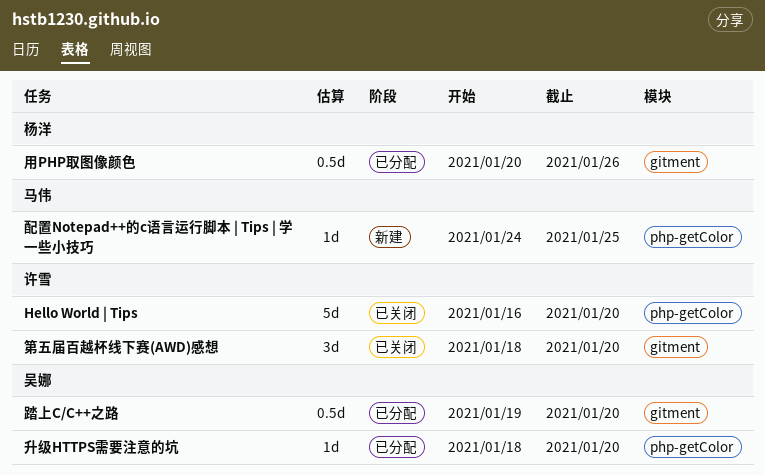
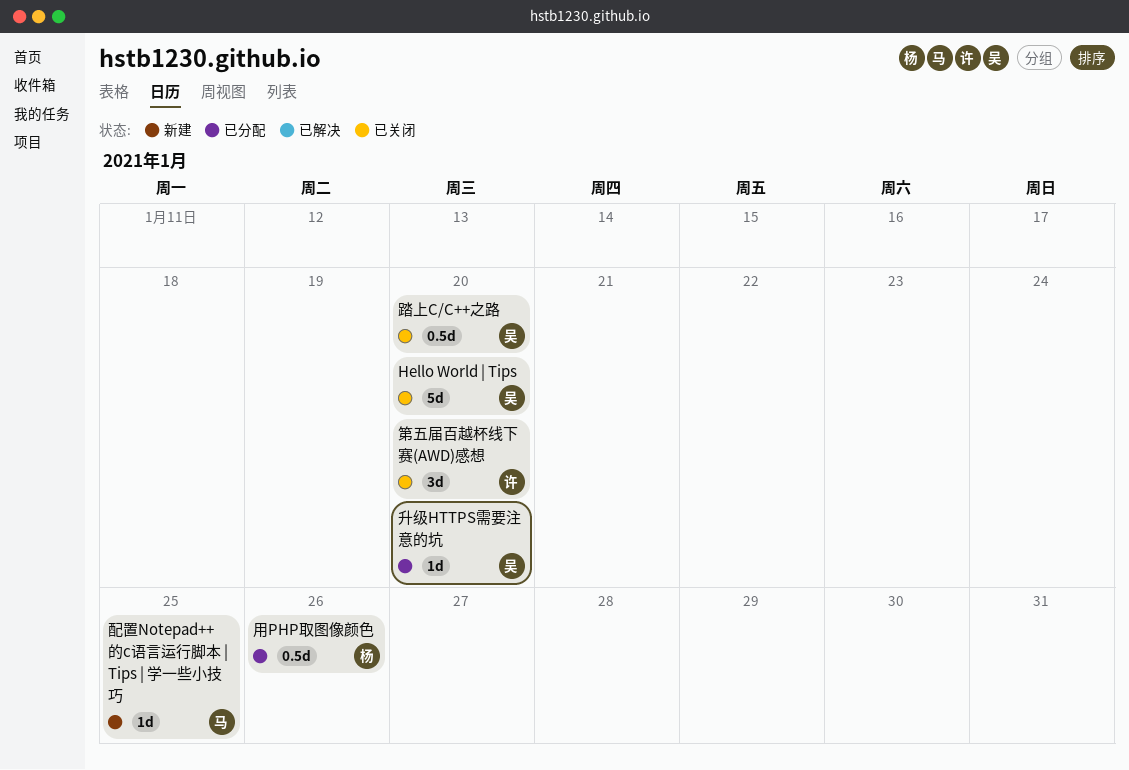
Hello World | Tips, owner: 许雪 -> 吴娜
踏上C/C++之路, status: 已分配 -> 已关闭

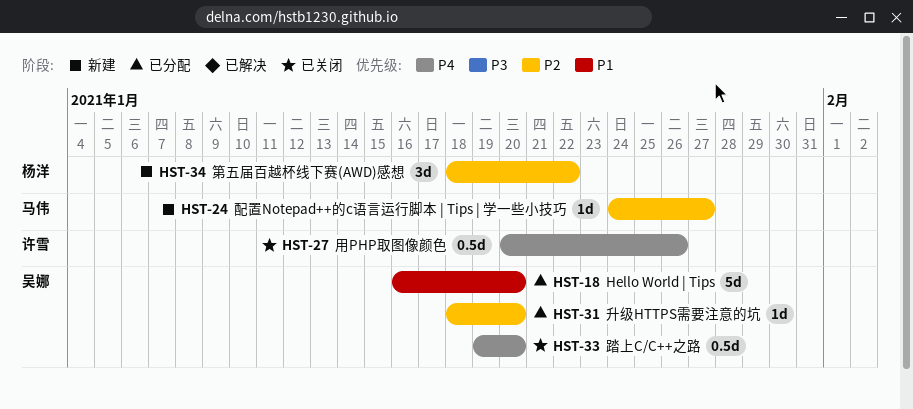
Hello World | Tips, status: 已关闭 -> 已分配
用PHP取图像颜色, status: 已分配 -> 已关闭
用PHP取图像颜色, owner: 杨洋 -> 许雪
第五届百越杯线下赛(AWD)感想, status: 已关闭 -> 新建
第五届百越杯线下赛(AWD)感想, owner: 许雪 -> 杨洋
第五届百越杯线下赛(AWD)感想, due: Jan 20 -> Jan 22
配置Notepad++的c语言运行脚本 | Tips | 学一些小技巧, due: Jan 25 -> Jan 27

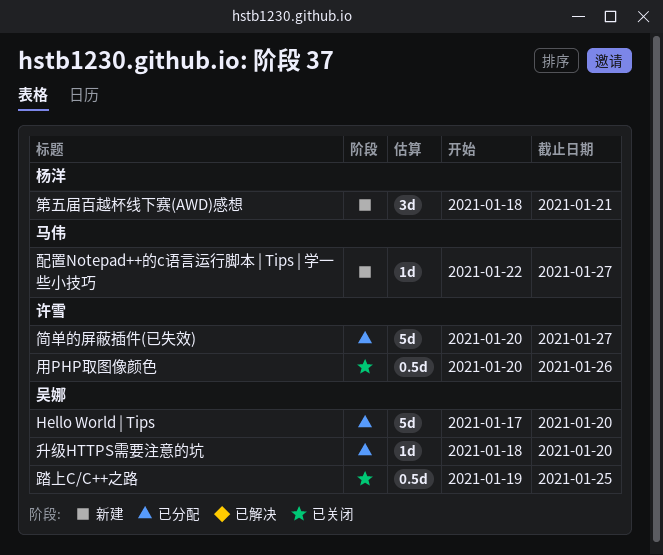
Hello World | Tips, start: Jan 16 -> Jan 17
第五届百越杯线下赛(AWD)感想, due: Jan 22 -> Jan 21
简单的屏蔽插件(已失效): none -> present
踏上C/C++之路, due: Jan 20 -> Jan 25
配置Notepad++的c语言运行脚本 | Tips | 学一些小技巧, start: Jan 24 -> Jan 22

